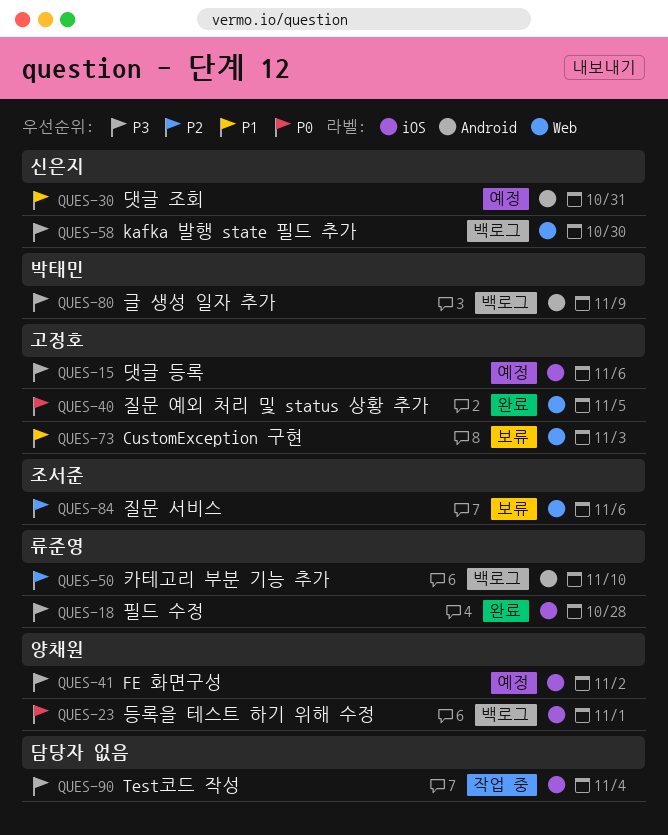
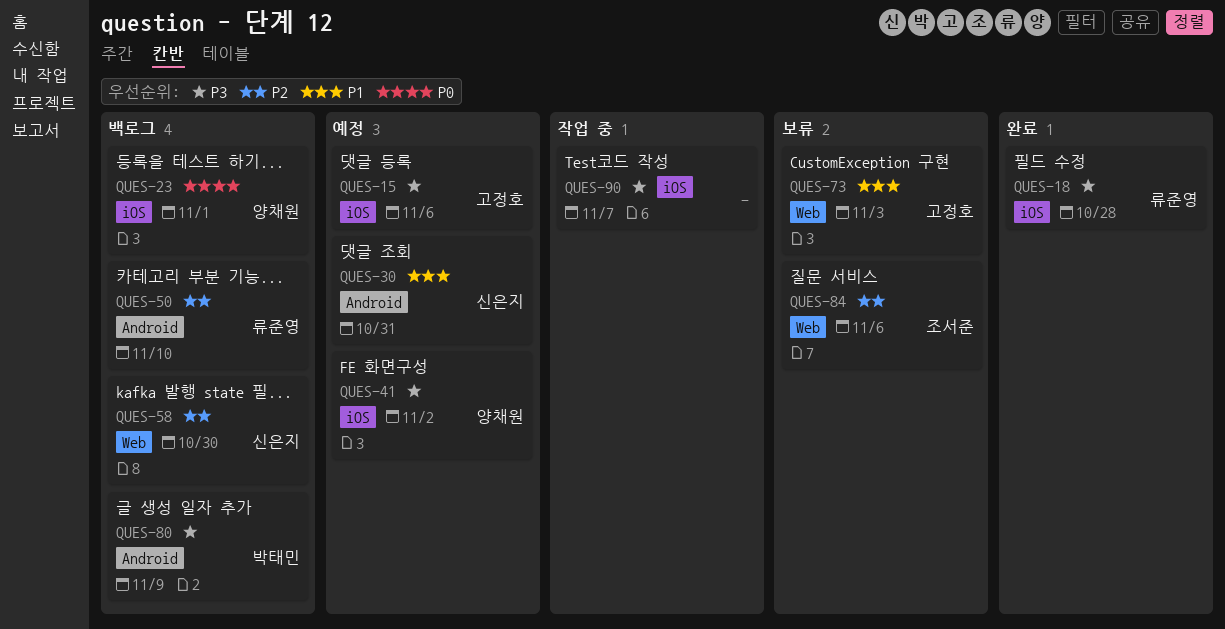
QUES-40: present -> none
QUES-58, priority: P3 -> P2
QUES-90, due: Nov 4 -> Nov 7

